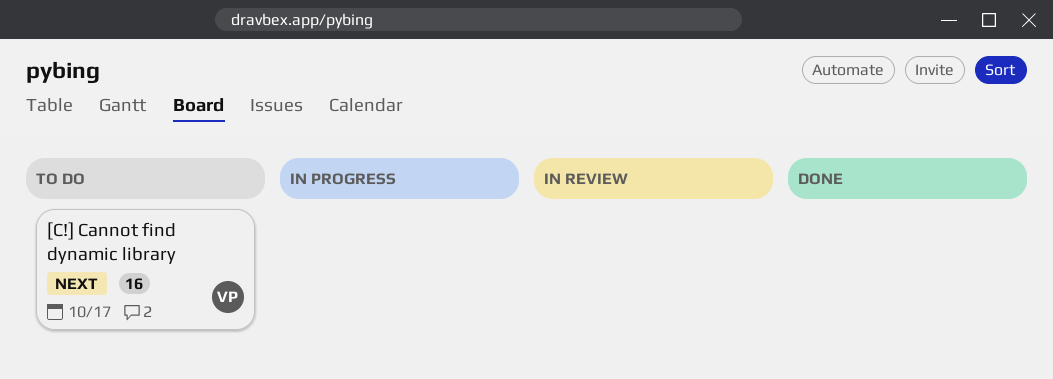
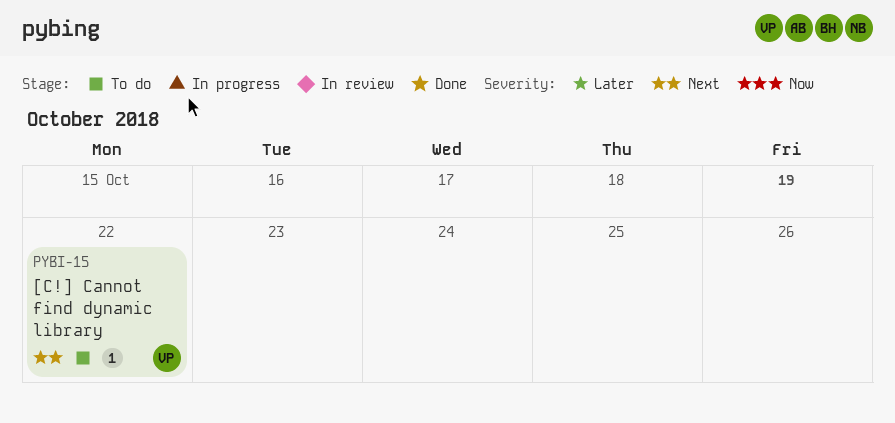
[C!] Cannot find dynamic library, estimate: 16 -> 1
[C!] Cannot find dynamic library, due: Oct 17 -> Oct 22

